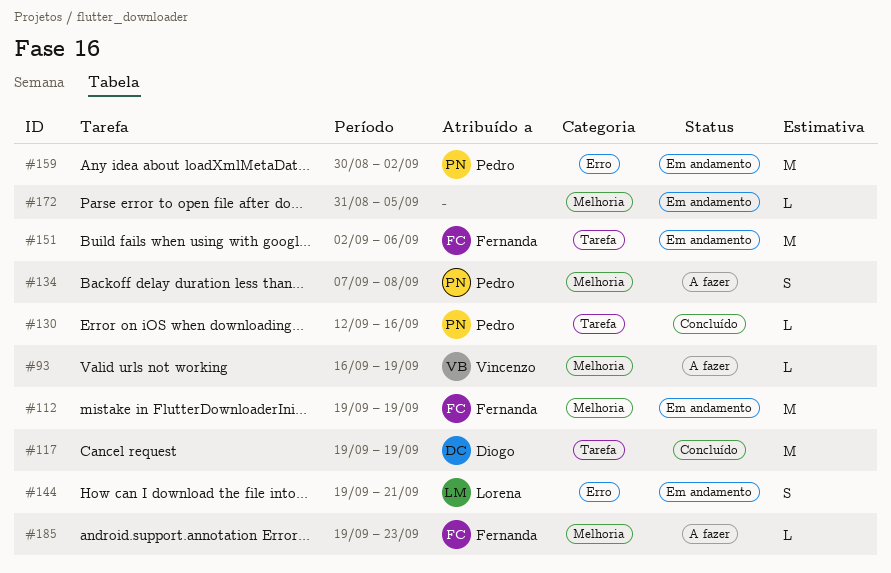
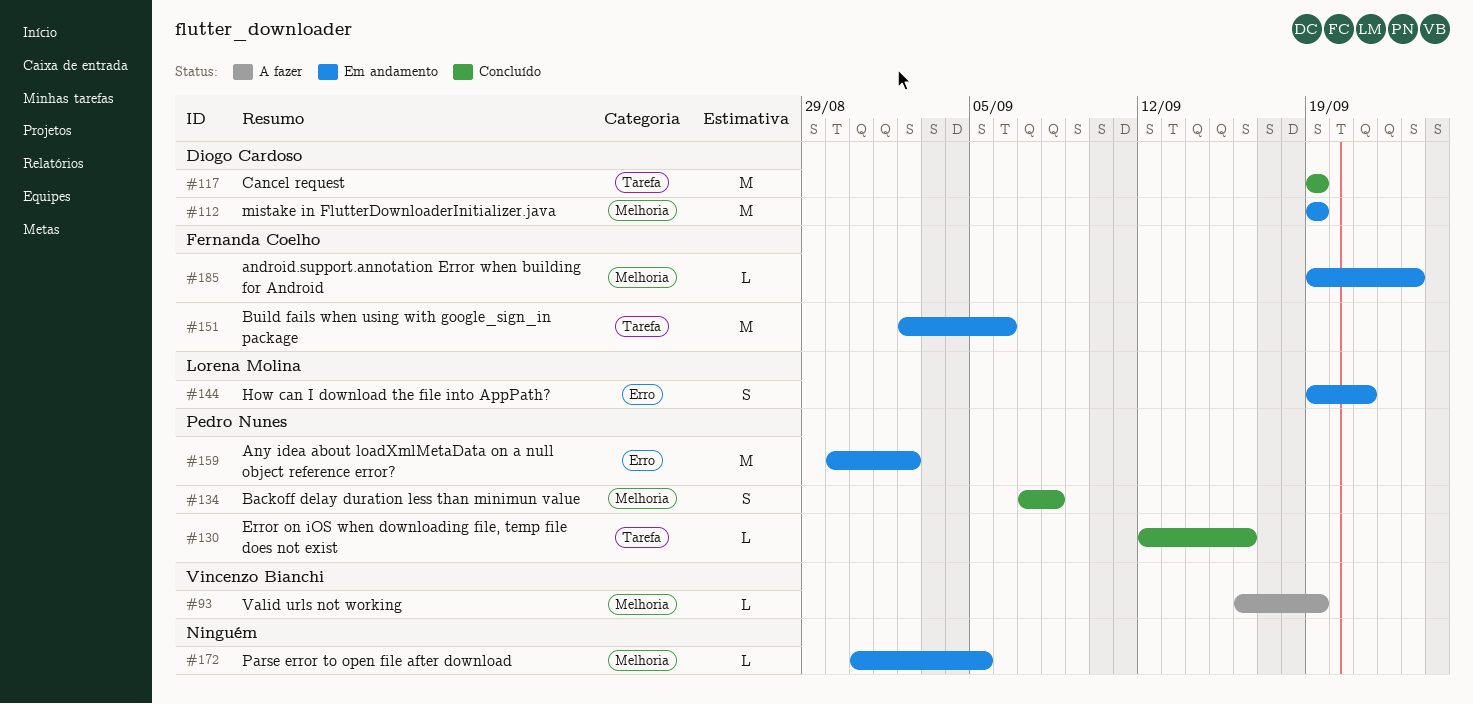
#112, owner: Fernanda Coelho -> Diogo Cardoso
#134, status: A fazer -> Concluído
#185, status: A fazer -> Em andamento

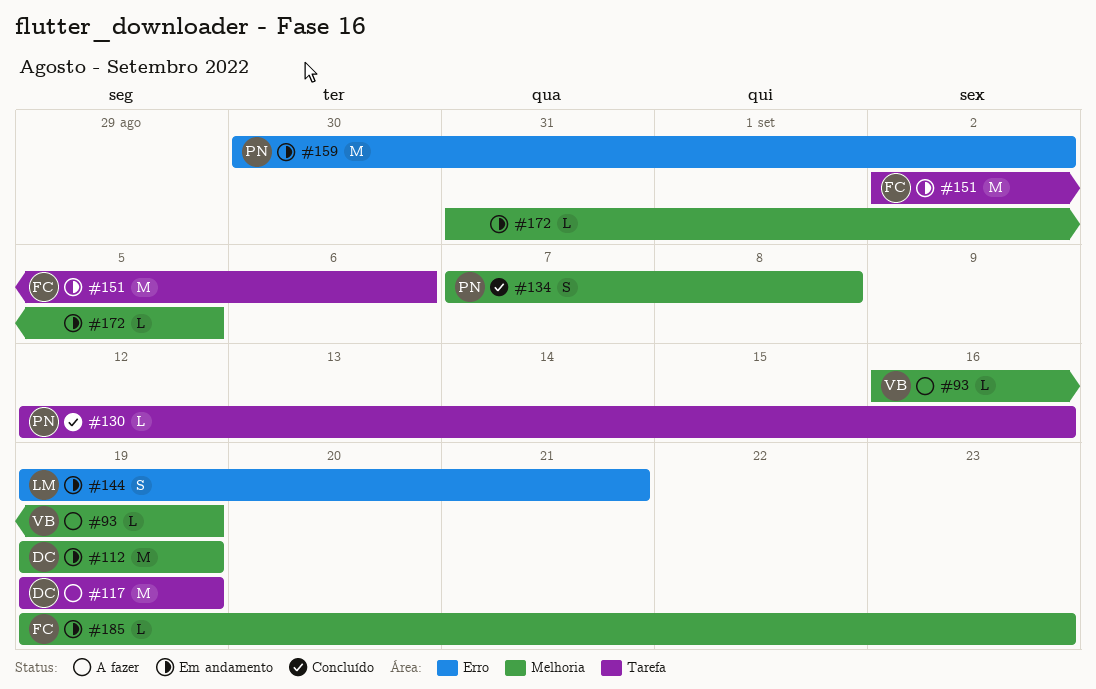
#117, status: Concluído -> A fazer

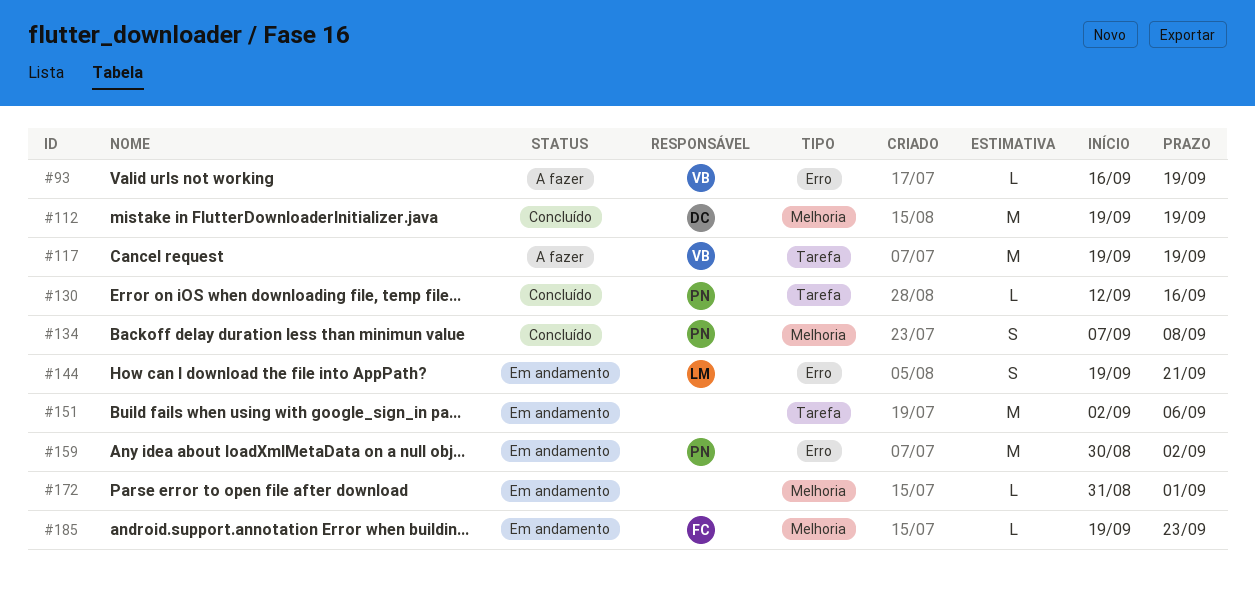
#93, label: Melhoria -> Erro
#112, status: Em andamento -> Concluído
#117, owner: DC -> VB
#151, owner: FC -> none
#172, due: Sep 5 -> Sep 1

